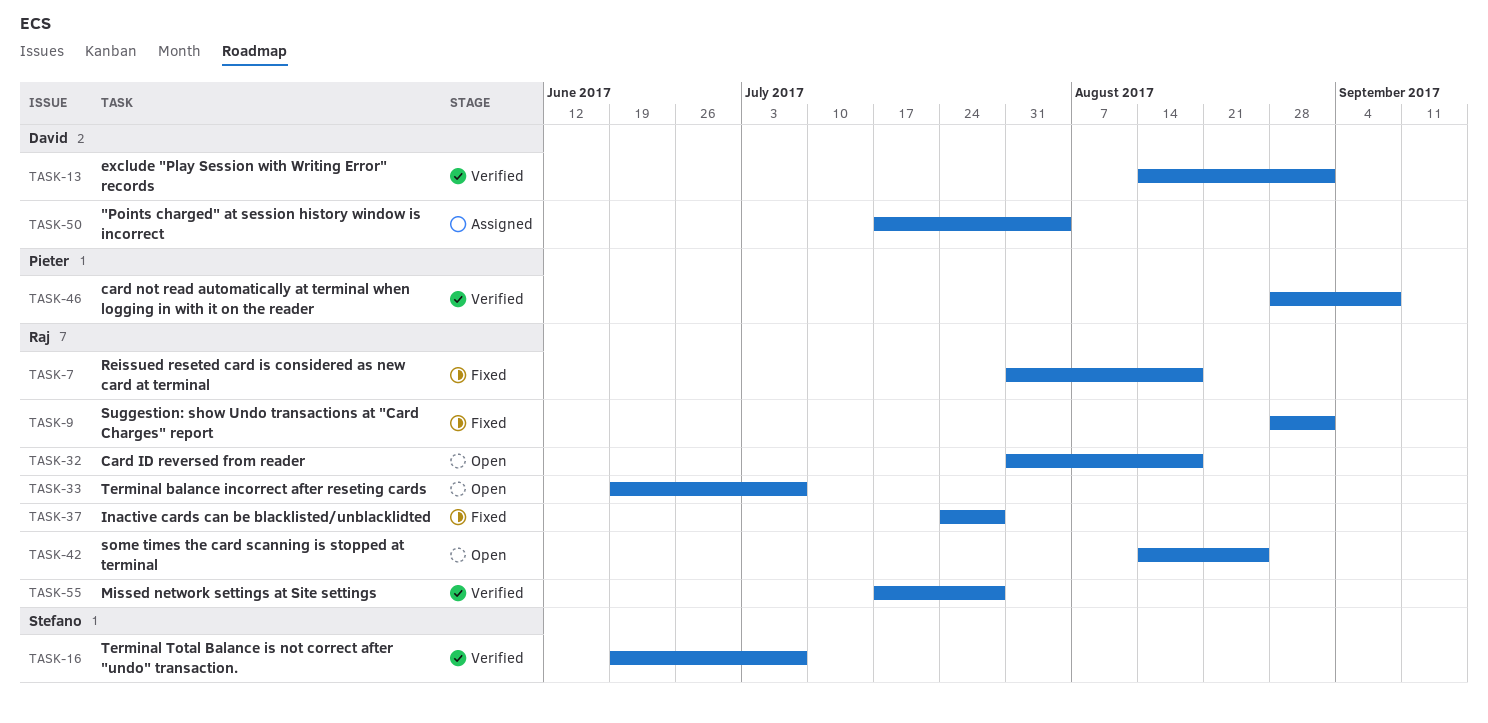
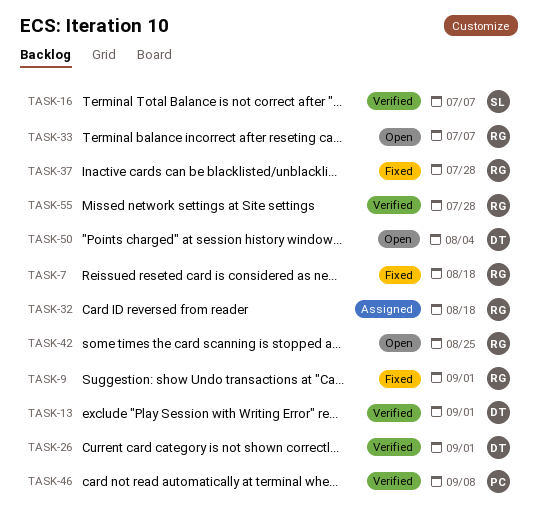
TASK-26: none -> present
TASK-32, status: Open -> Assigned
TASK-50, status: Assigned -> Open

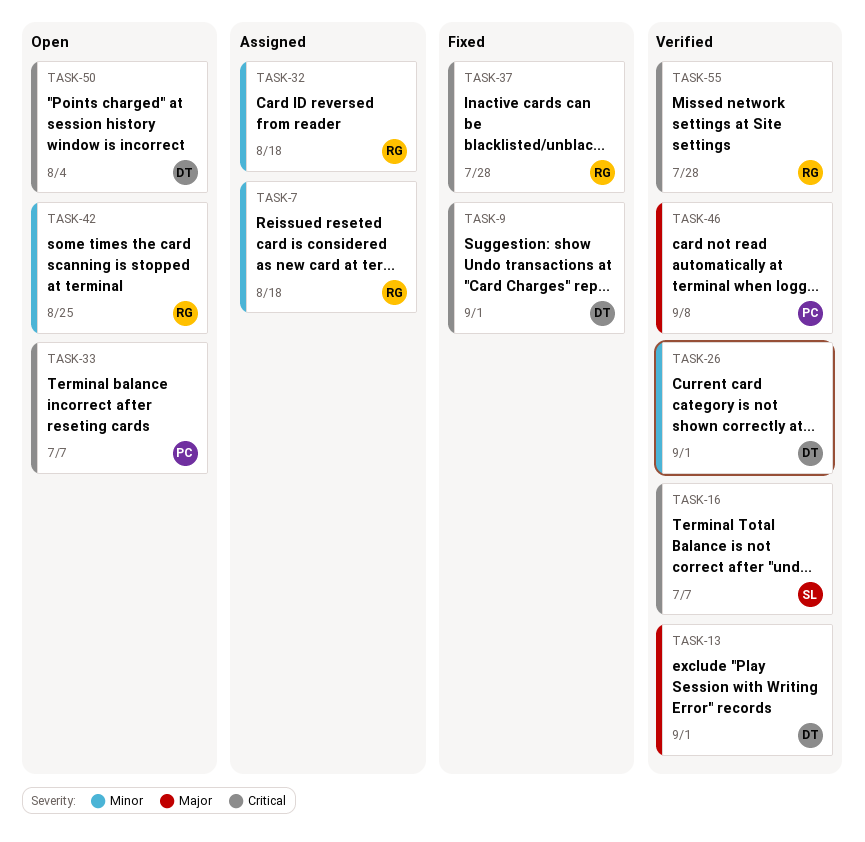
TASK-7, status: Fixed -> Assigned
TASK-9, owner: RG -> DT
TASK-33, owner: RG -> PC

